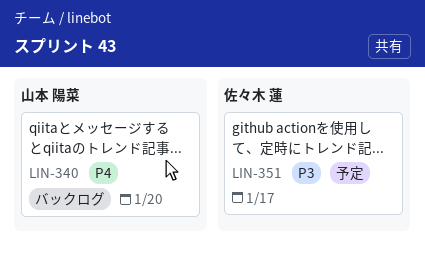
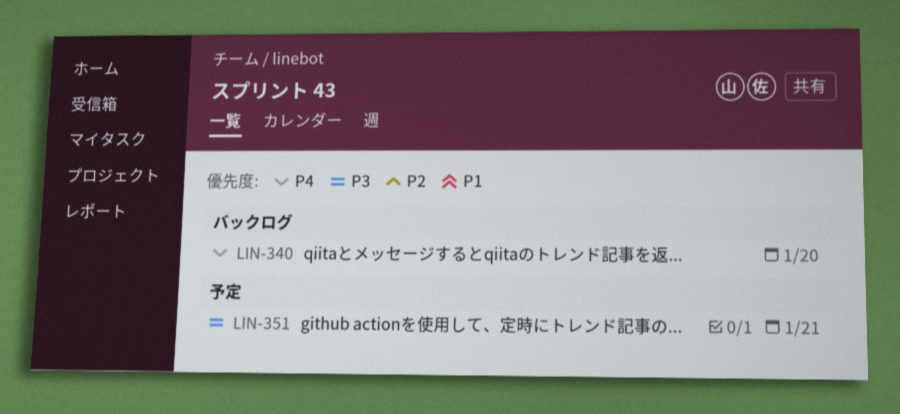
LIN-351, due: Jan 17 -> Jan 21

